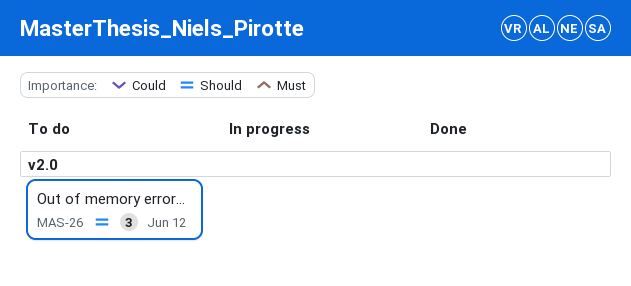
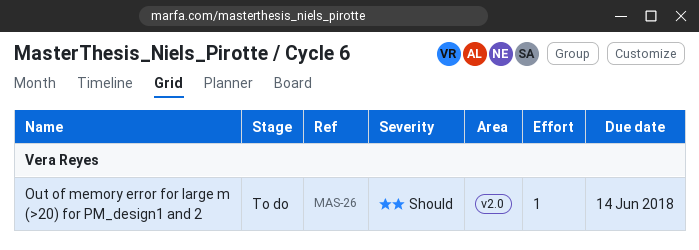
MAS-26, estimate: 3 -> 1
MAS-26, due: Jun 12 -> Jun 14

